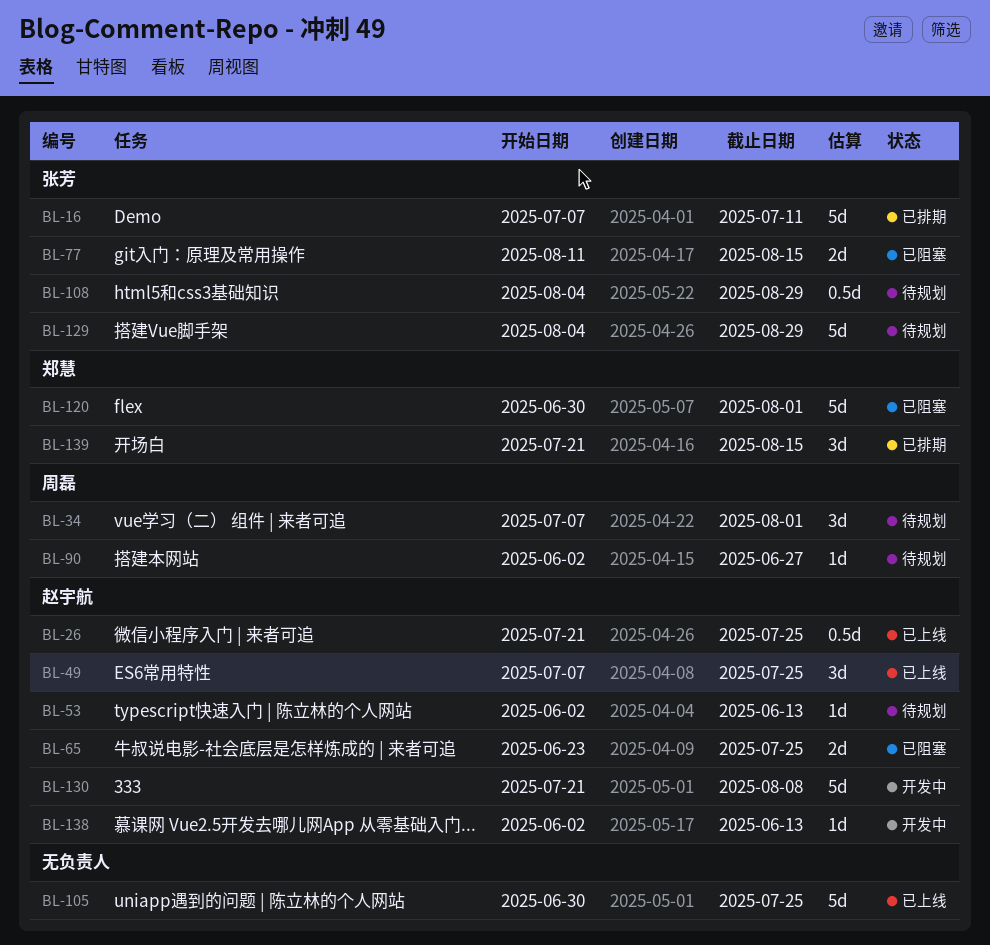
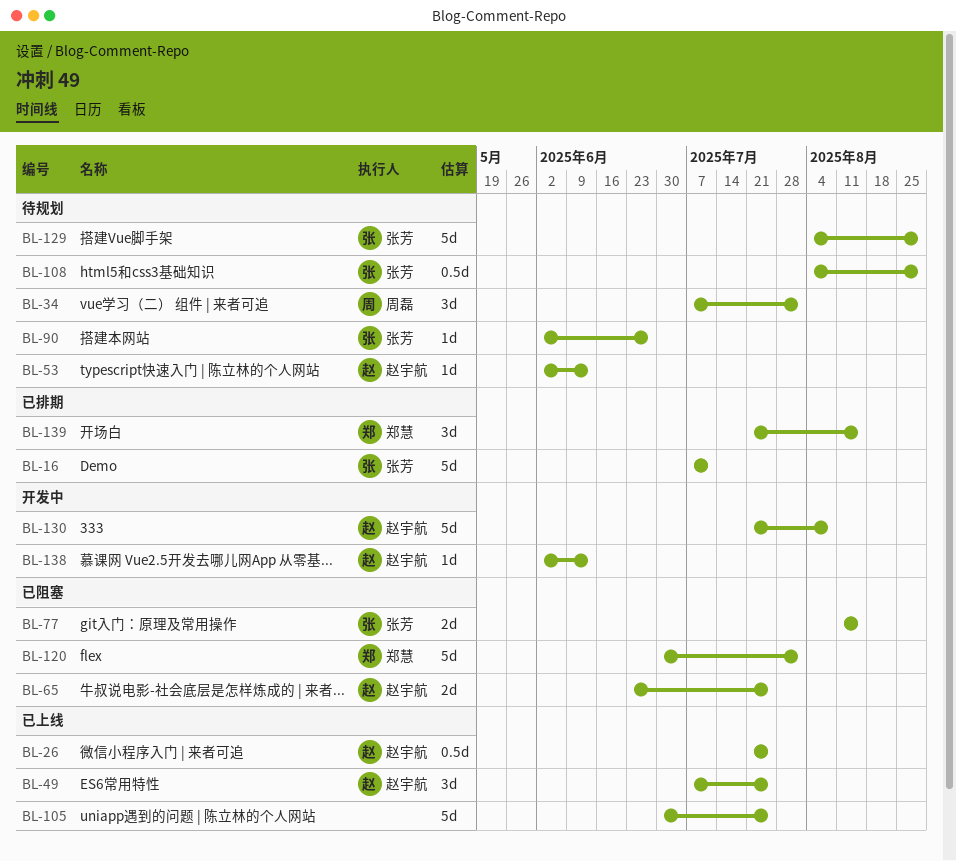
BL-90, owner: 周磊 -> 张芳

